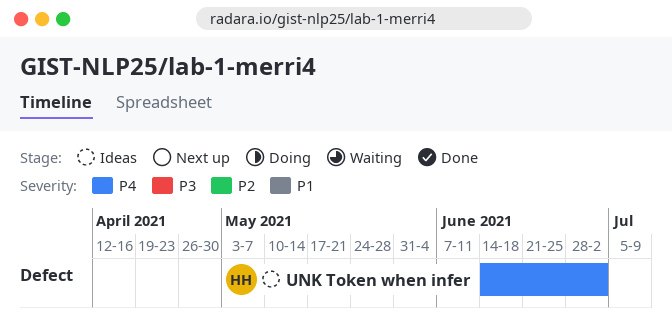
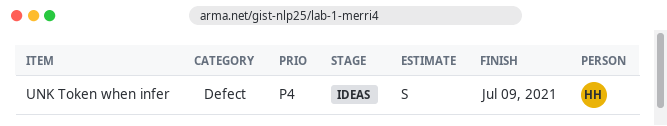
UNK Token when infer, due: Jul 2 -> Jul 9

